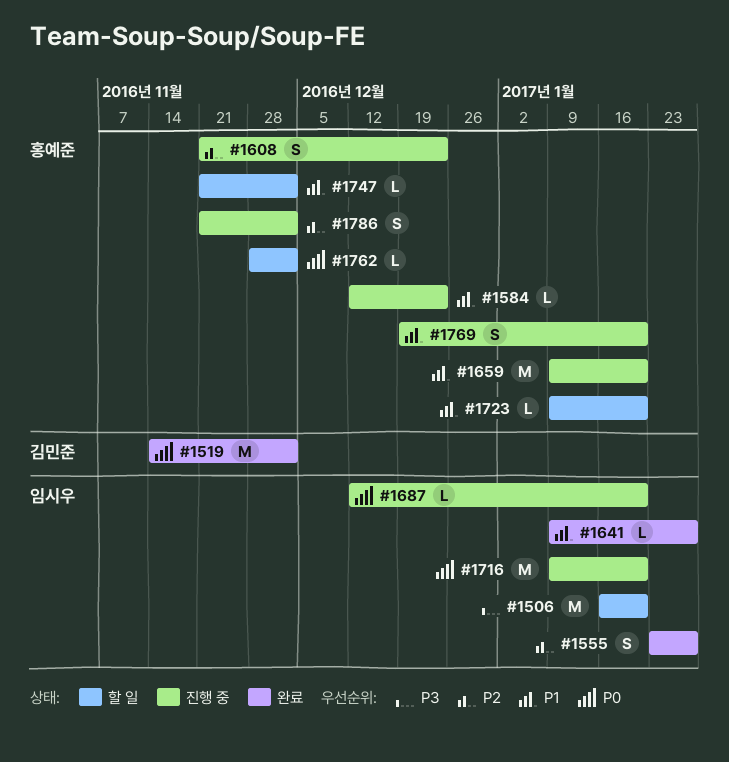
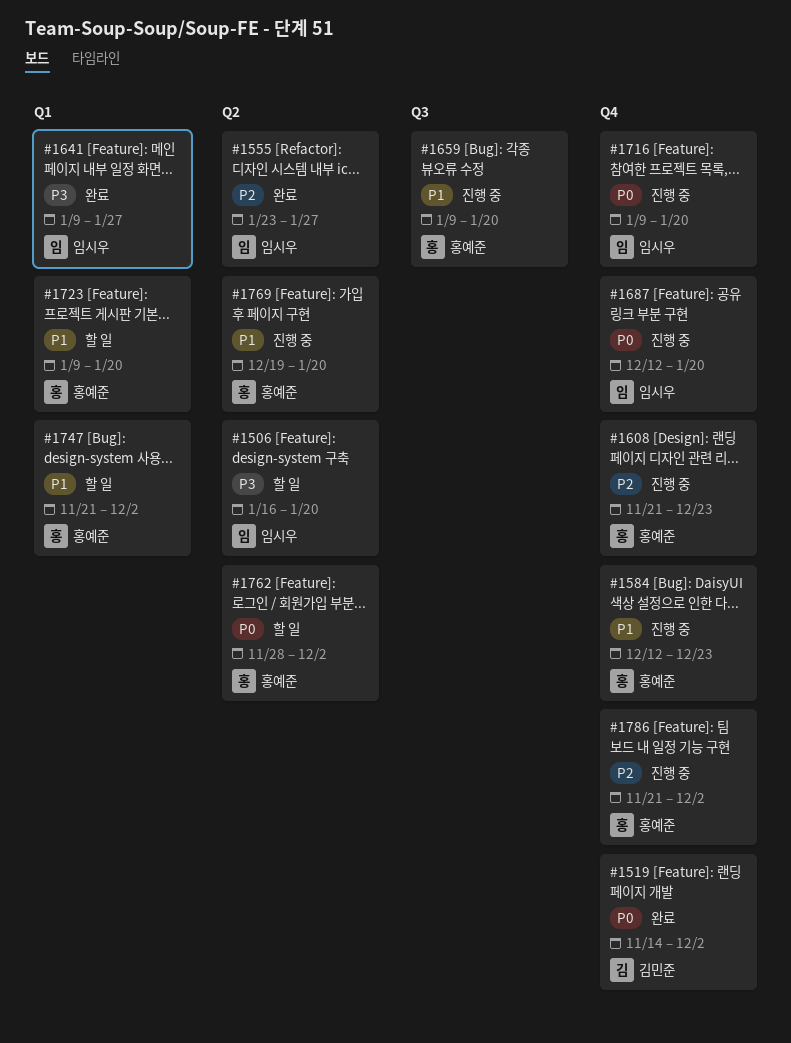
#1641, priority: P1 -> P3

